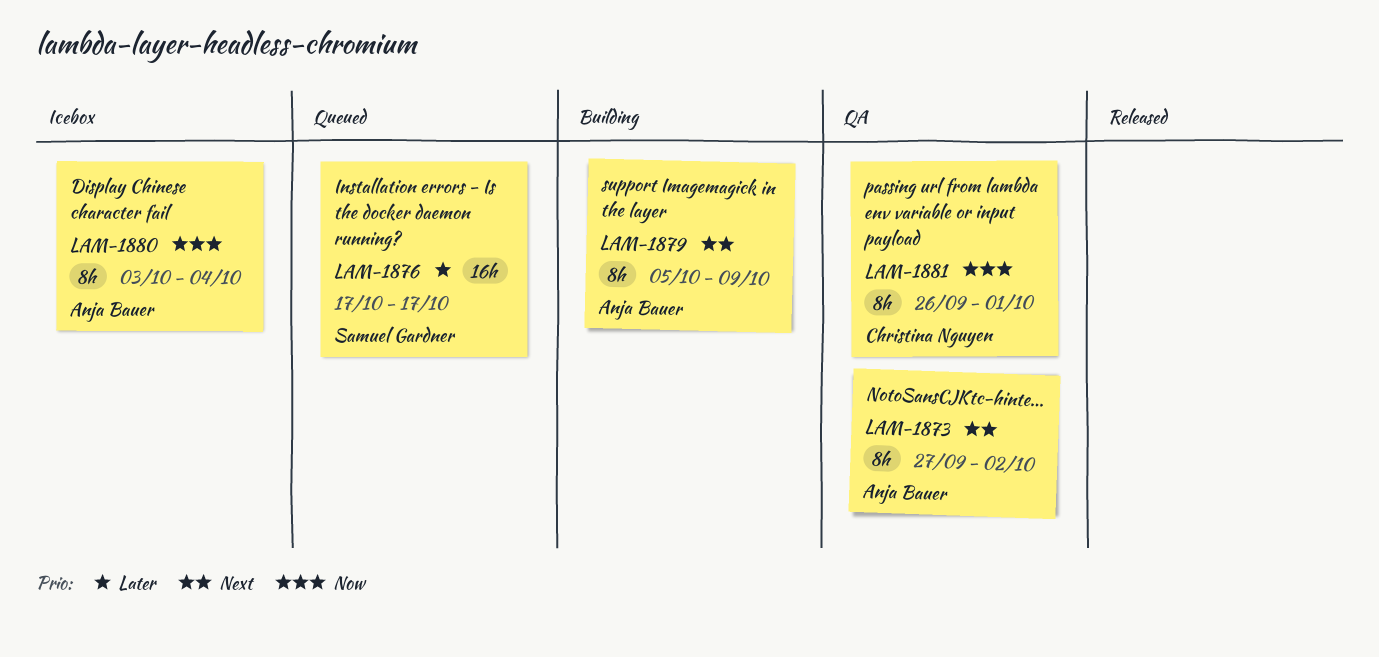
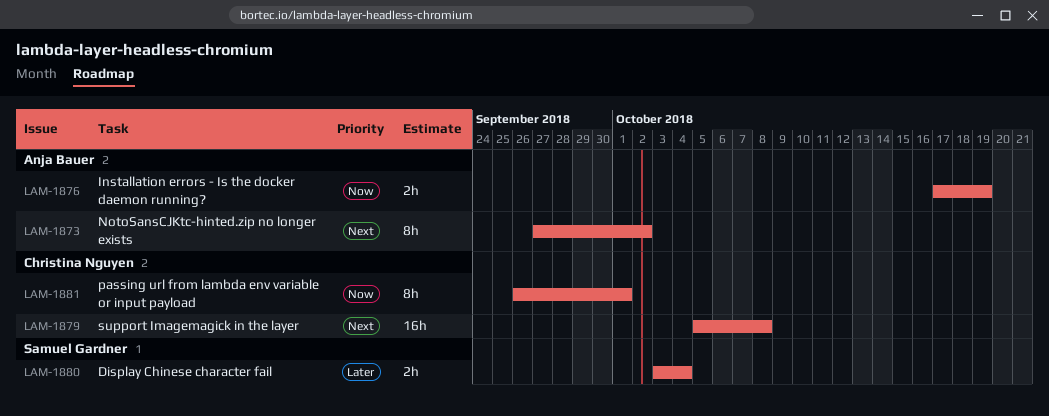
LAM-1876, owner: Samuel Gardner -> Anja Bauer
LAM-1876, priority: Later -> Now
LAM-1876, estimate: 16h -> 2h
LAM-1876, due: Oct 17 -> Oct 19
LAM-1879, owner: Anja Bauer -> Christina Nguyen
LAM-1879, estimate: 8h -> 16h
LAM-1879, due: Oct 9 -> Oct 8
LAM-1880, owner: Anja Bauer -> Samuel Gardner
LAM-1880, priority: Now -> Later
LAM-1880, estimate: 8h -> 2h

